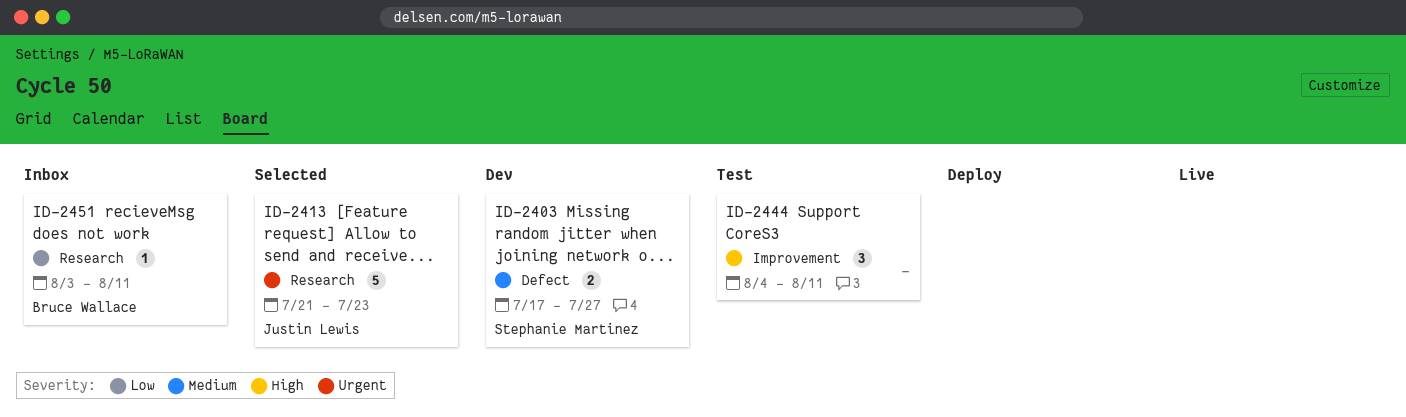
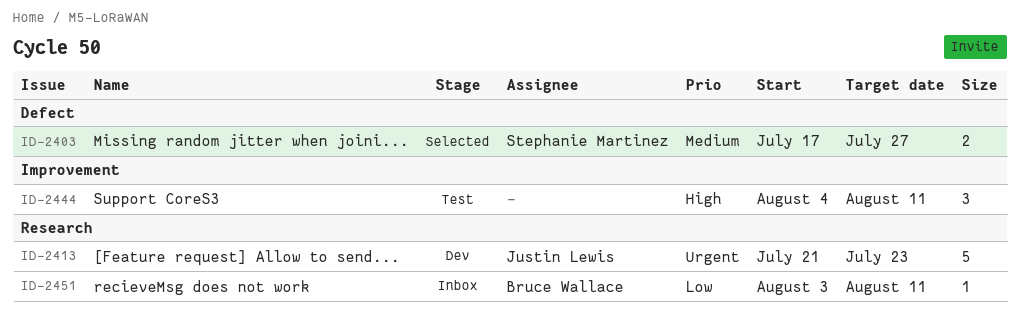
ID-2403, status: Dev -> Selected
ID-2413, status: Selected -> Dev

